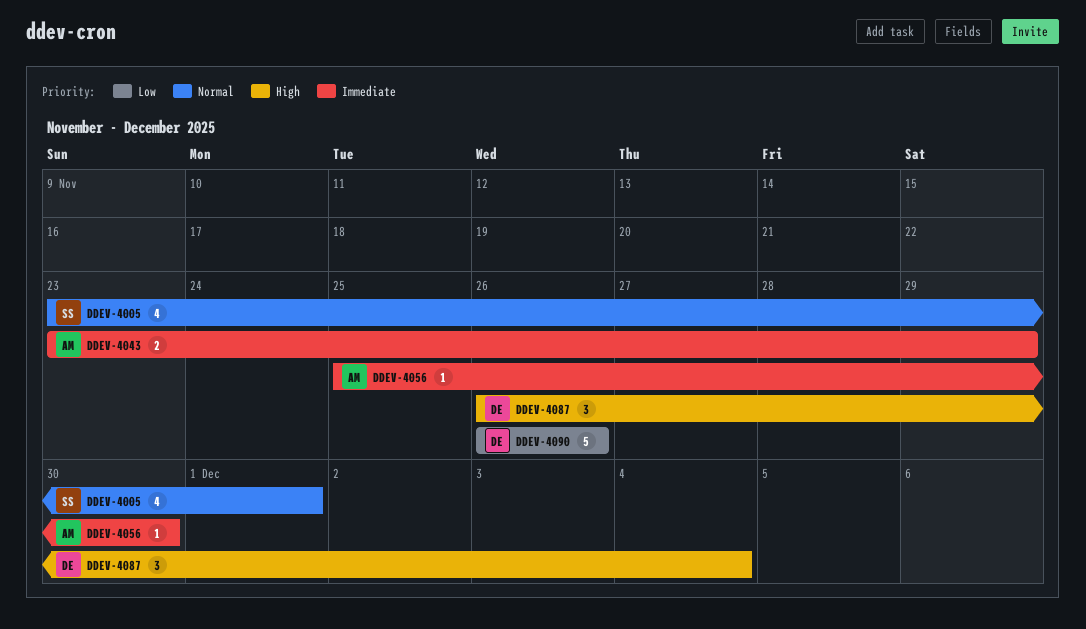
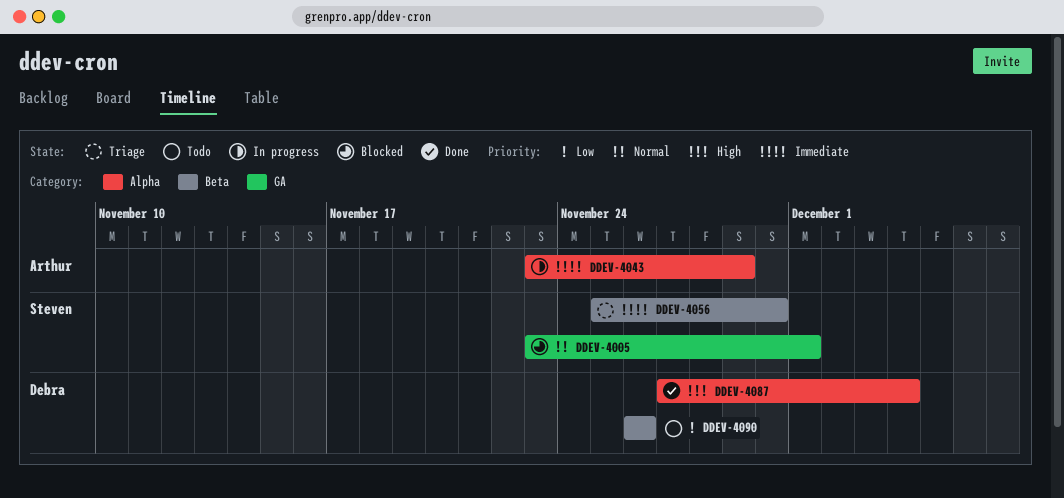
DDEV-4056, owner: Arthur -> Steven
DDEV-4087, start: Nov 26 -> Nov 27

